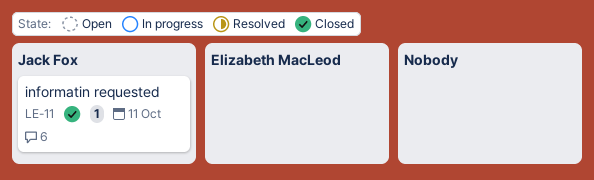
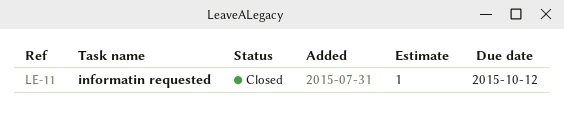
LE-11, due: Oct 11 -> Oct 12

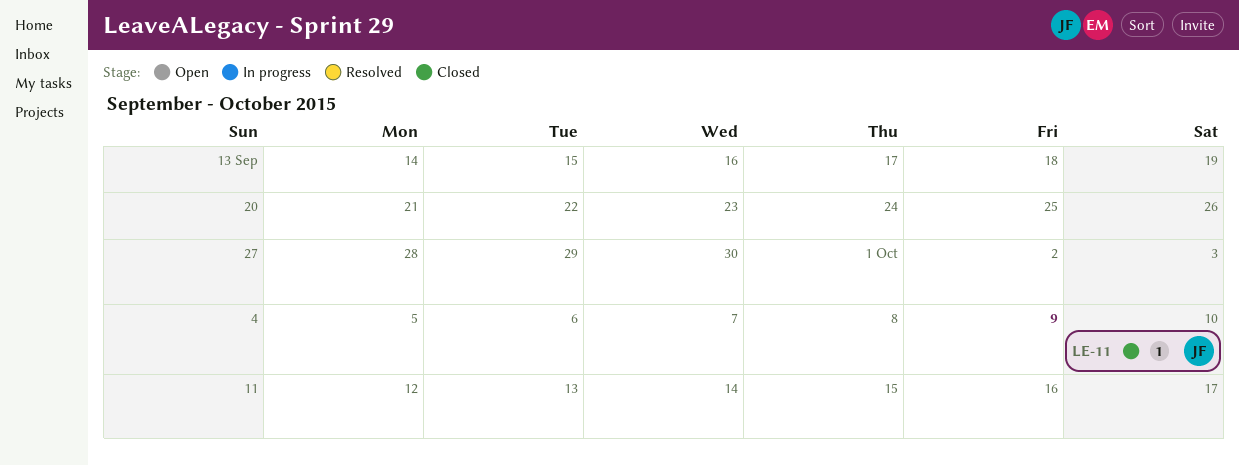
LE-11, due: Oct 12 -> Oct 10

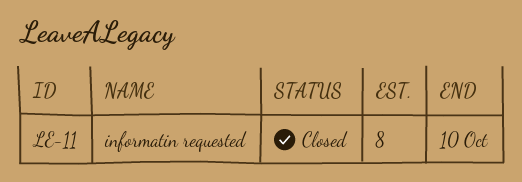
LE-11, estimate: 1 -> 8

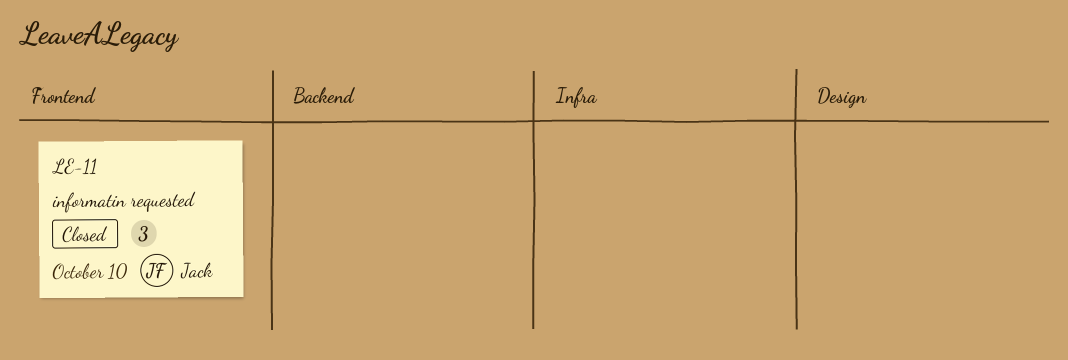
LE-11, estimate: 8 -> 3

